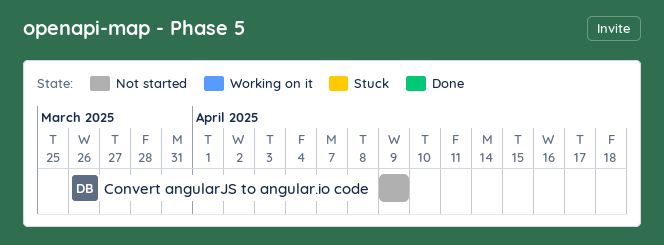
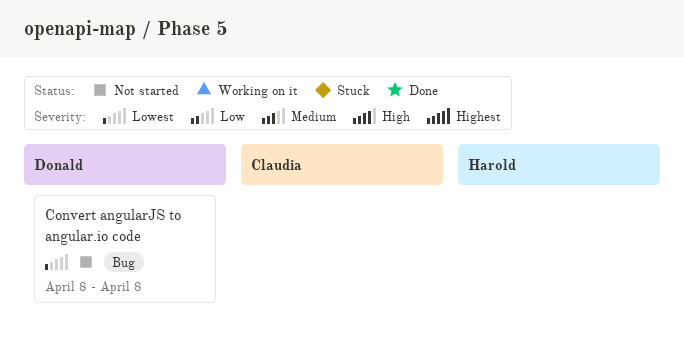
Convert angularJS to angular.io code, start: Apr 9 -> Apr 8
Convert angularJS to angular.io code, due: Apr 9 -> Apr 8

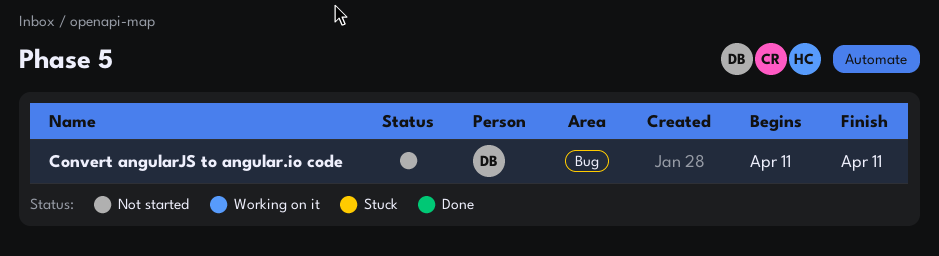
Convert angularJS to angular.io code, start: Apr 8 -> Apr 11
Convert angularJS to angular.io code, due: Apr 8 -> Apr 11

